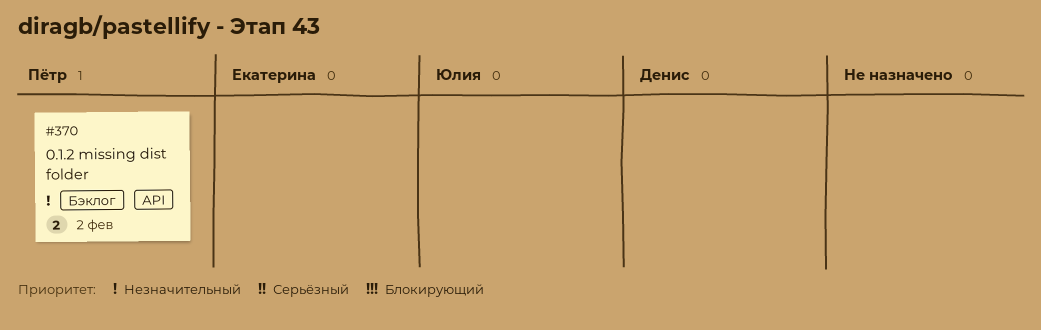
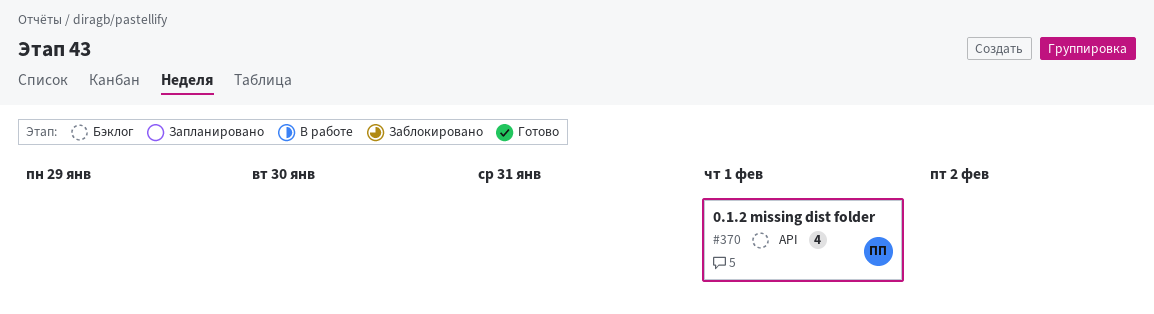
#370, estimate: 2 -> 4
#370, due: Feb 2 -> Feb 1

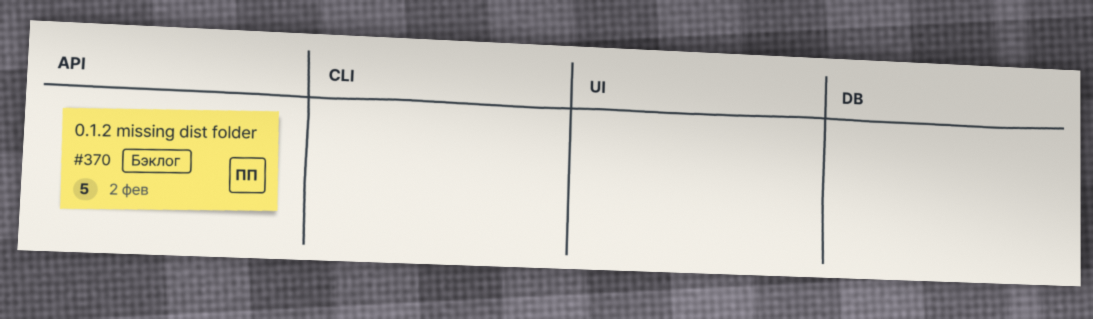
#370, estimate: 4 -> 5
#370, due: Feb 1 -> Feb 2

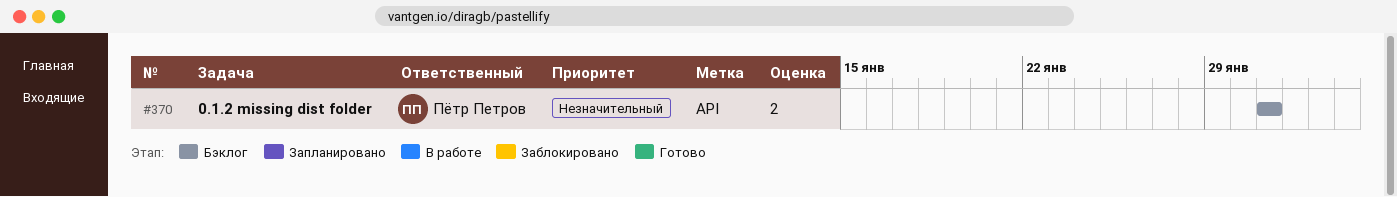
#370, estimate: 5 -> 2
#370, due: Feb 2 -> Jan 31

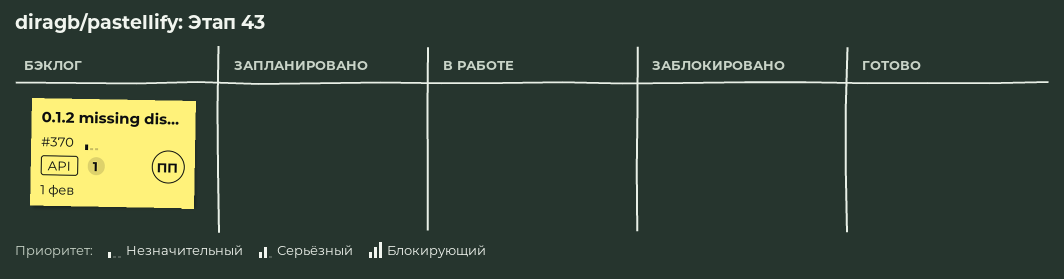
#370, estimate: 2 -> 1
#370, due: Jan 31 -> Feb 1

